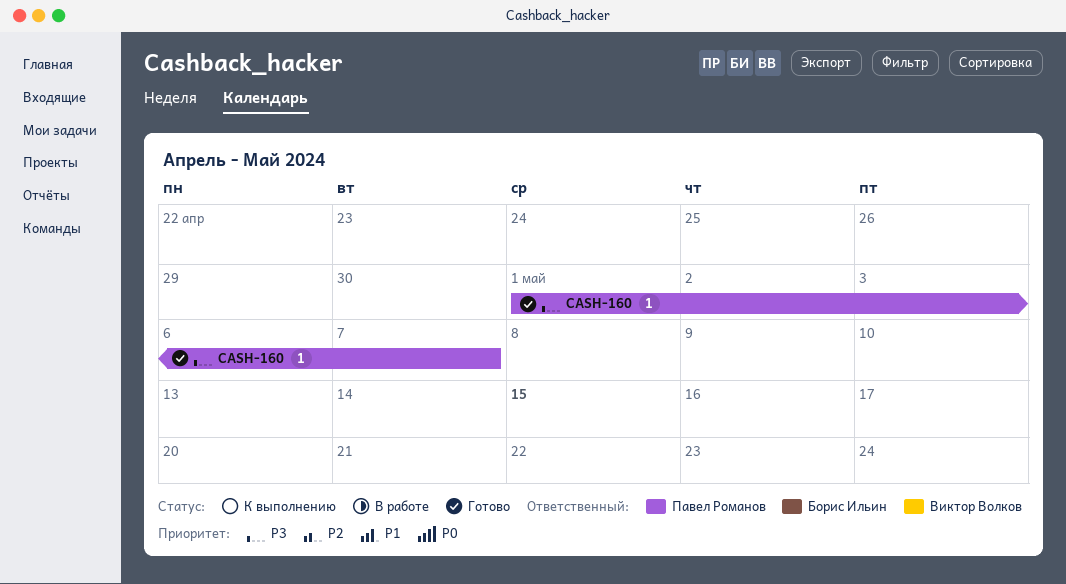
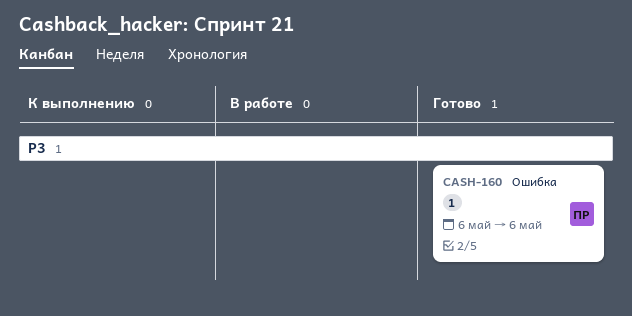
CASH-160, start: May 1 -> May 6
CASH-160, due: May 7 -> May 6

